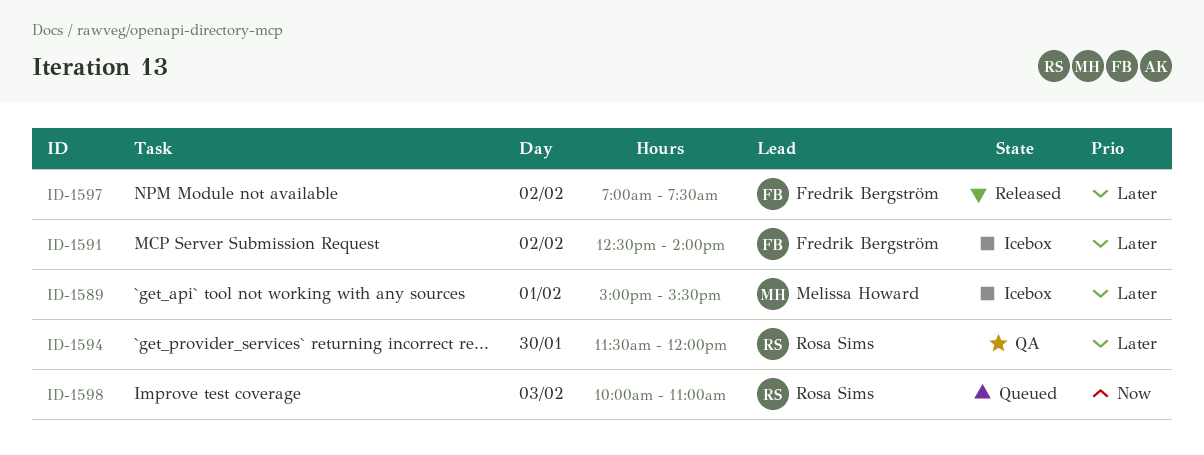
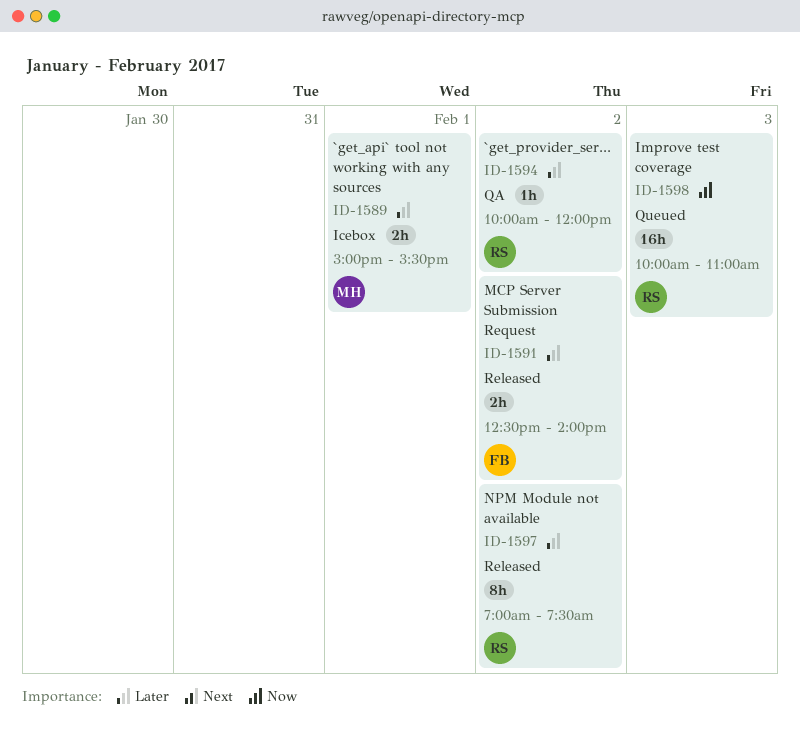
ID-1591, status: Icebox -> Released
ID-1594, day: Jan 30 -> Feb 2
ID-1594, begins: 11:30 -> 10:00
ID-1597, owner: Fredrik Bergström -> Rosa Sims

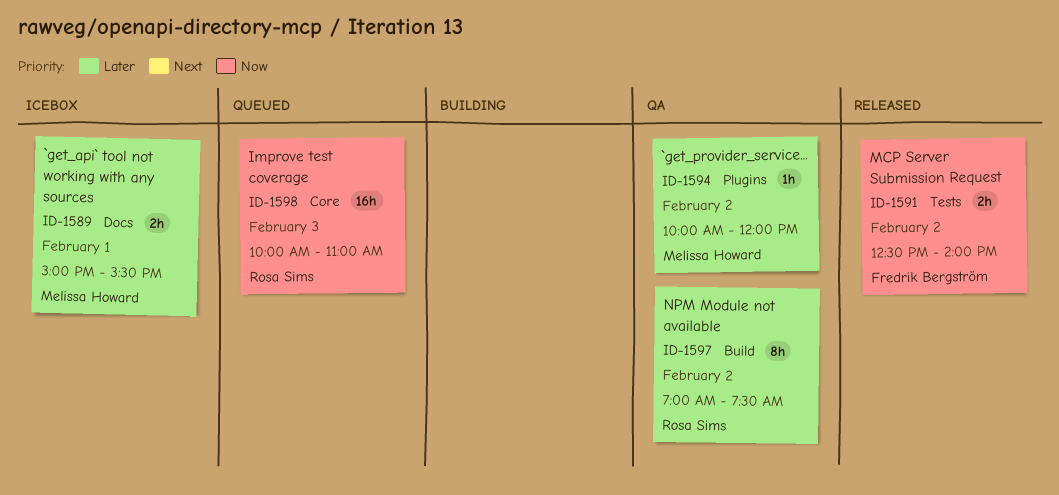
ID-1591, priority: Later -> Now
ID-1594, owner: Rosa Sims -> Melissa Howard
ID-1597, status: Released -> QA

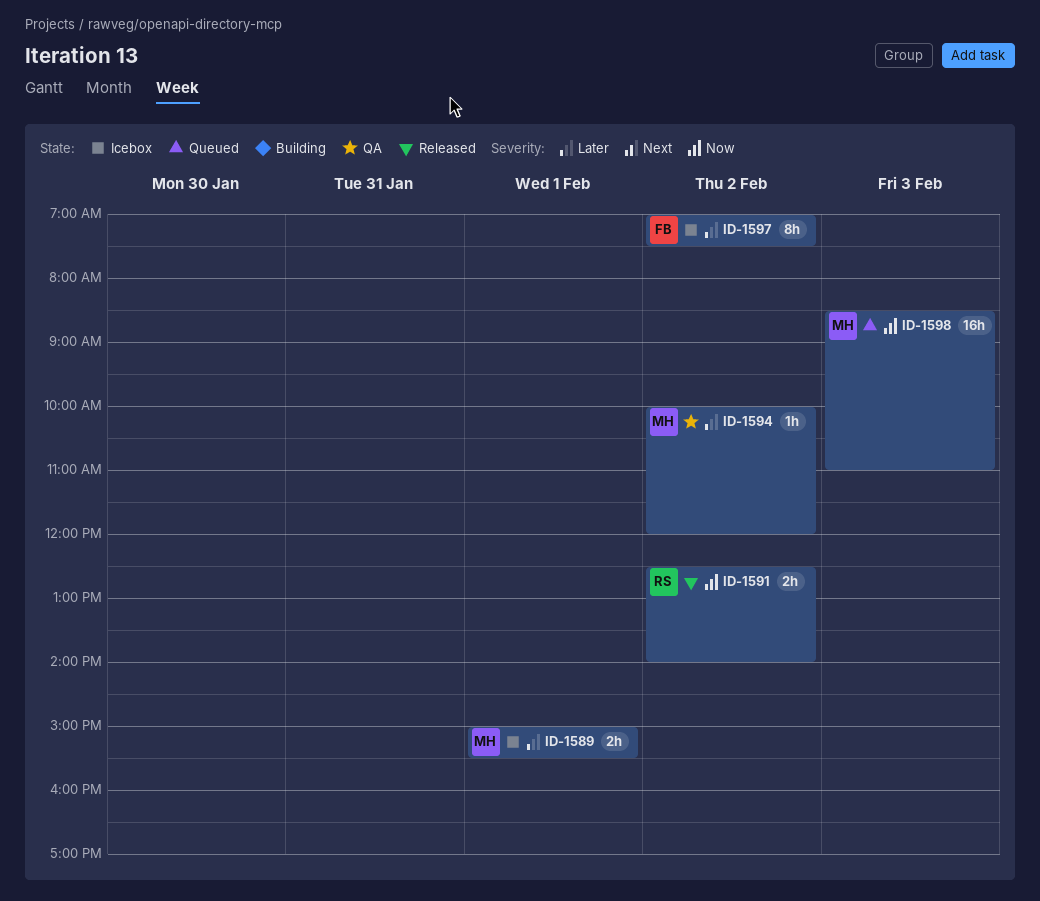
ID-1591, owner: Fredrik Bergström -> Rosa Sims
ID-1597, status: QA -> Icebox
ID-1597, owner: Rosa Sims -> Fredrik Bergström
ID-1598, owner: Rosa Sims -> Melissa Howard
ID-1598, begins: 10:00 -> 08:30

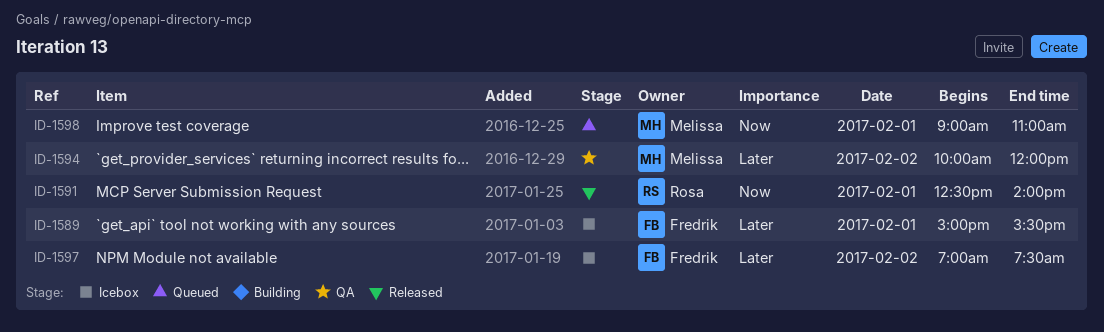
ID-1589, owner: Melissa -> Fredrik
ID-1591, day: Feb 2 -> Feb 1
ID-1598, day: Feb 3 -> Feb 1
ID-1598, begins: 08:30 -> 09:00

